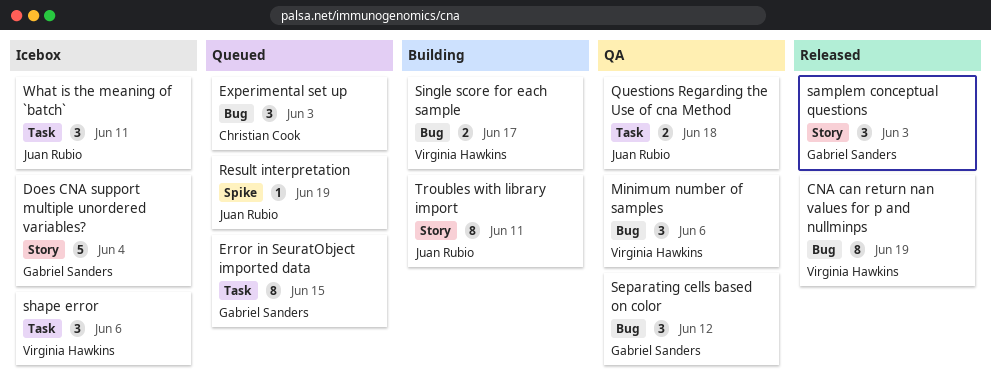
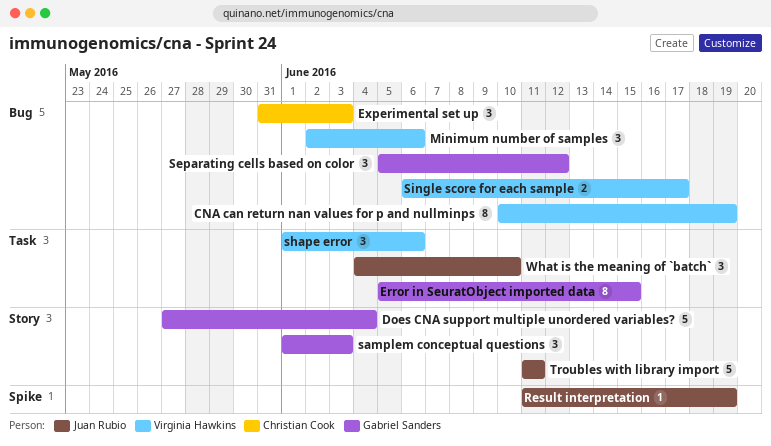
Questions Regarding the Use of cna Method: present -> none
Troubles with library import, estimate: 8 -> 5
What is the meaning of `batch`, due: Jun 11 -> Jun 10

